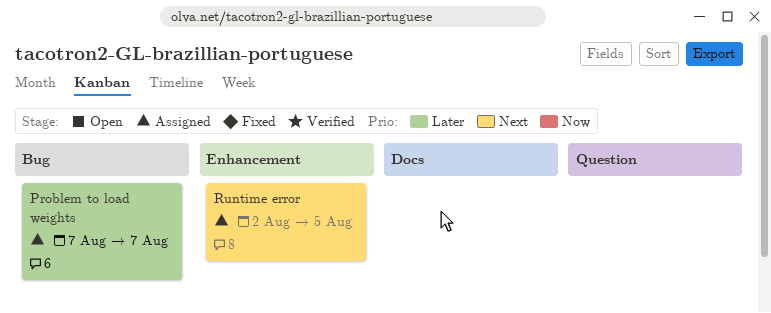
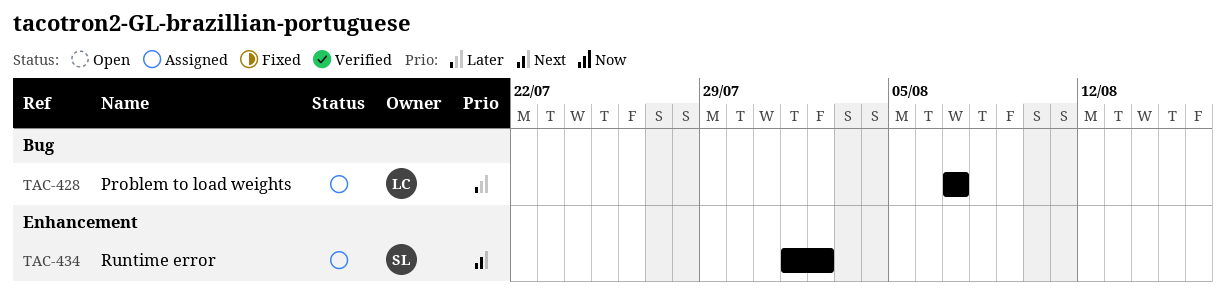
Runtime error, start: Aug 2 -> Aug 1
Runtime error, due: Aug 5 -> Aug 2

